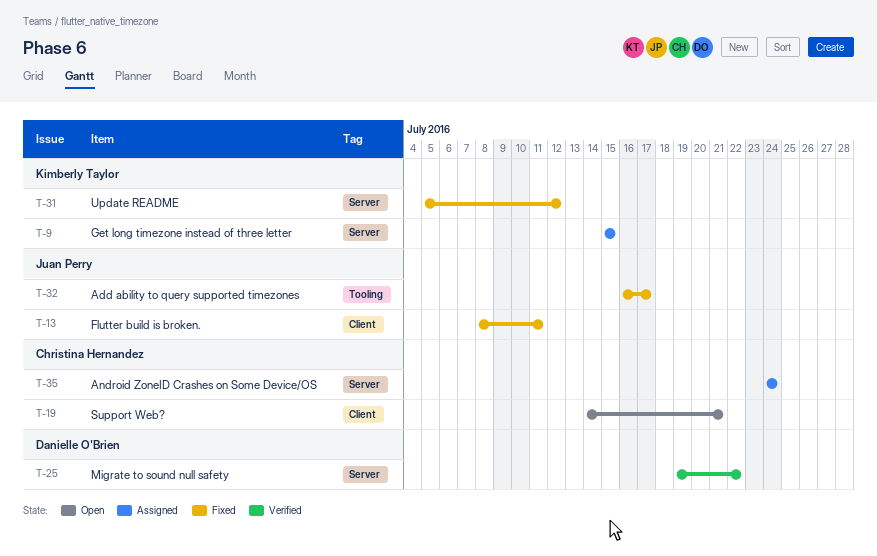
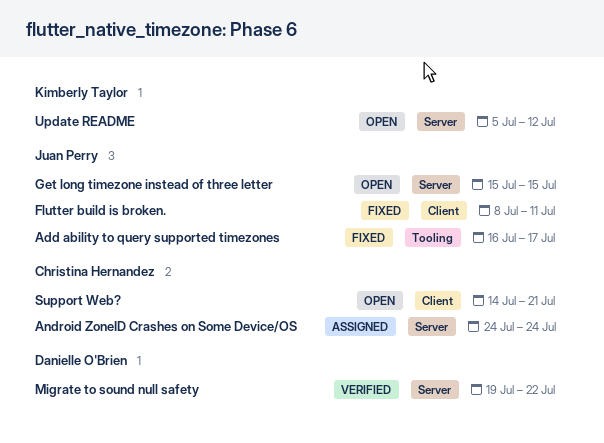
Get long timezone instead of three letter, status: Assigned -> Open
Get long timezone instead of three letter, owner: Kimberly Taylor -> Juan Perry
Update README, status: Fixed -> Open

